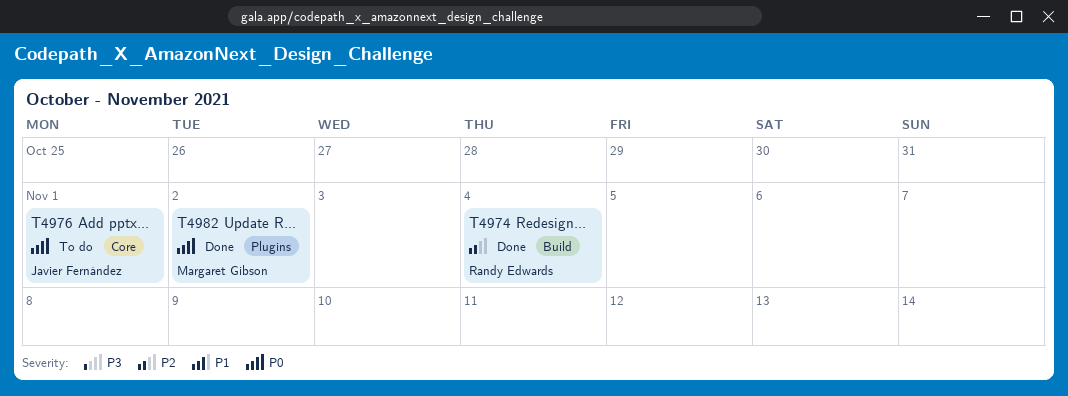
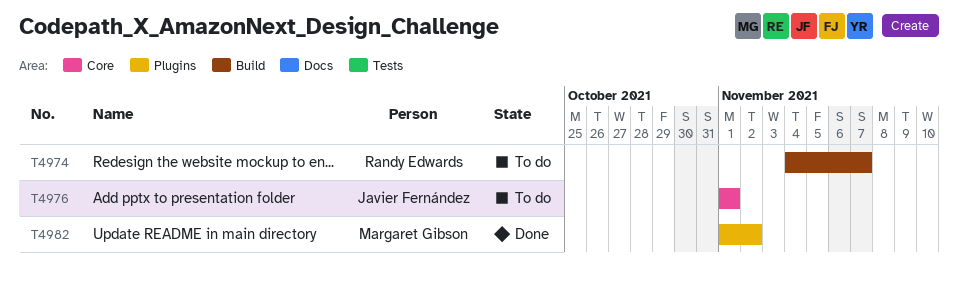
T4974, status: Done -> To do
T4974, due: Nov 4 -> Nov 7

